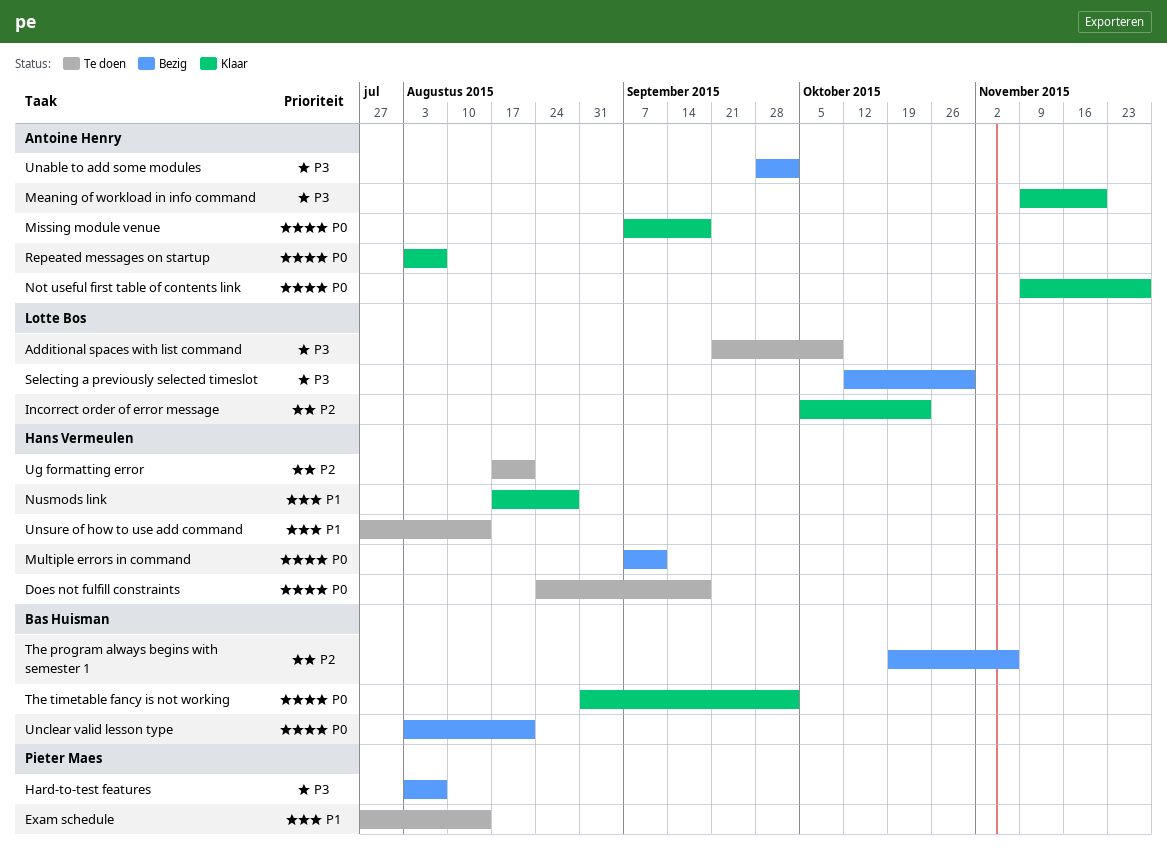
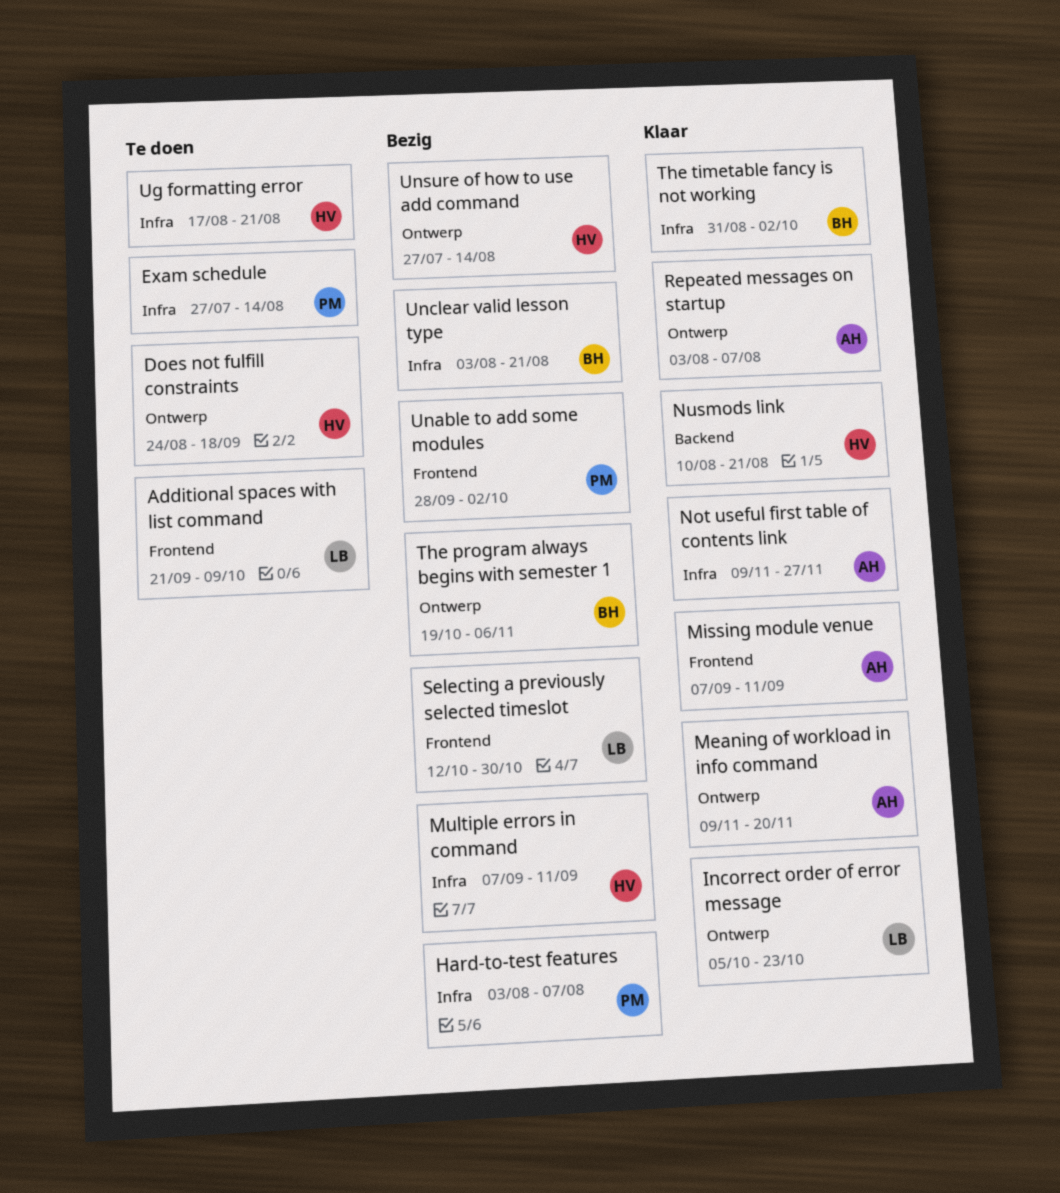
Missing module venue, due: Sep 18 -> Sep 11
Nusmods link, start: Aug 17 -> Aug 10
Nusmods link, due: Aug 28 -> Aug 21
Unable to add some modules, owner: Antoine Henry -> Pieter Maes
Unsure of how to use add command, status: Te doen -> Bezig

